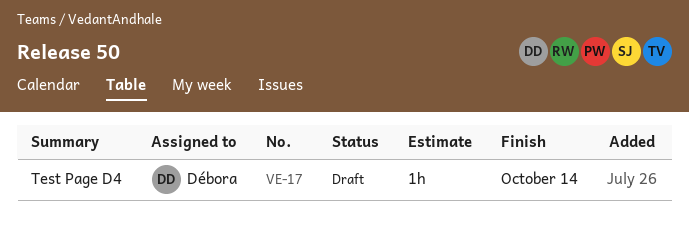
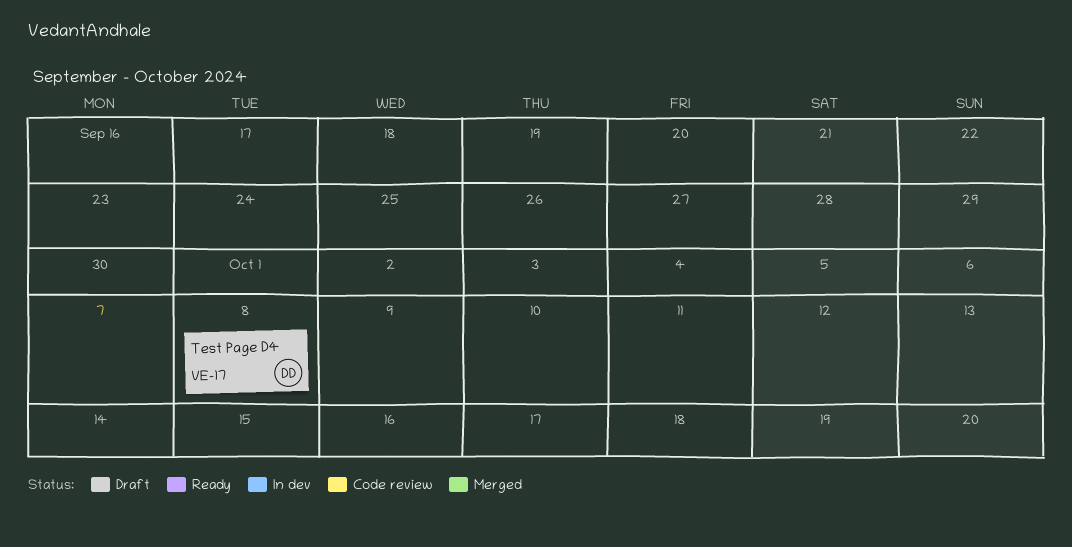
VE-17, due: Oct 14 -> Oct 8

